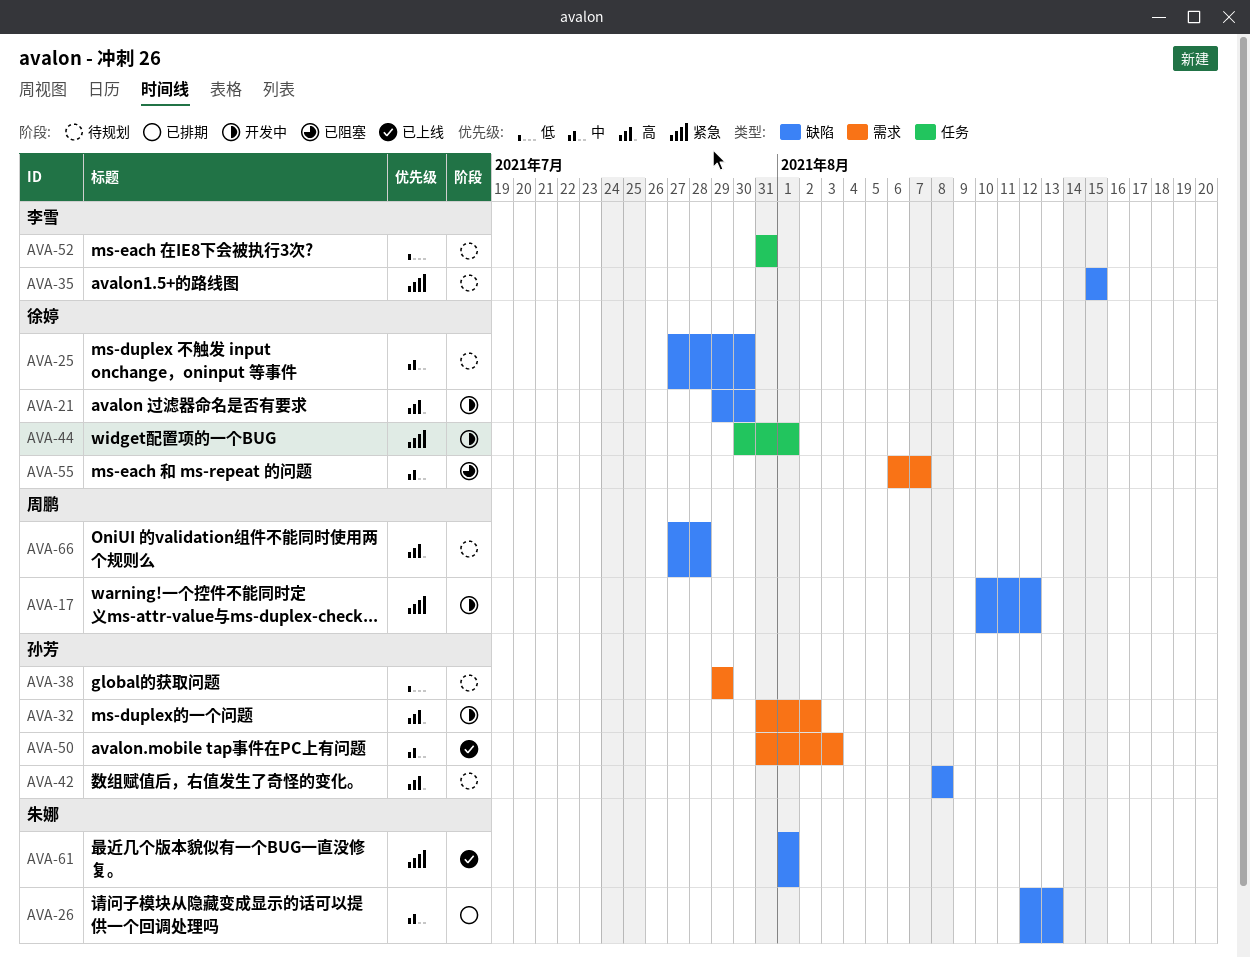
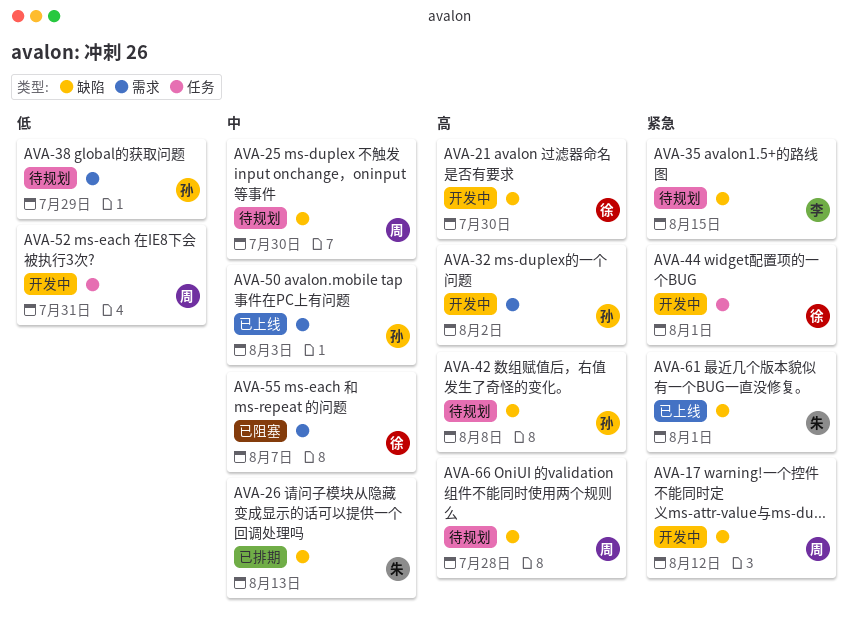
AVA-25, owner: 徐婷 -> 周鹏
AVA-52, status: 待规划 -> 开发中
AVA-52, owner: 李雪 -> 周鹏

